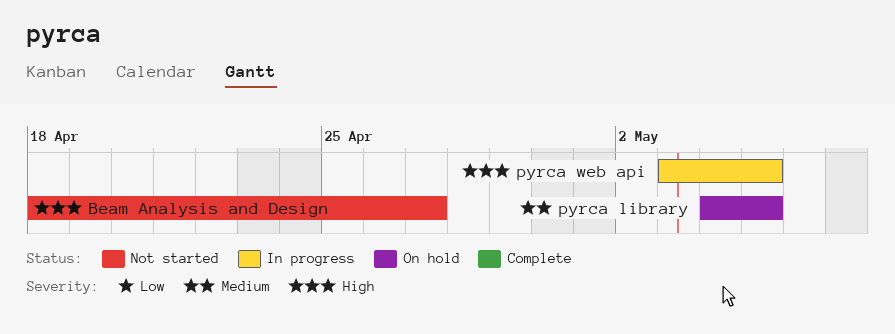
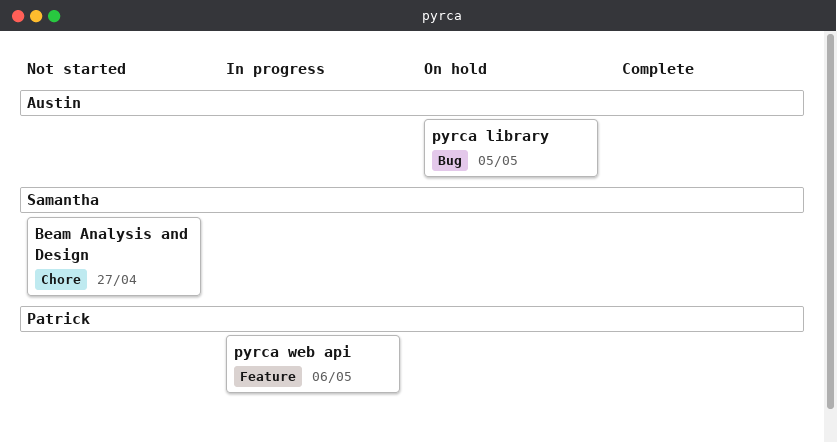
pyrca web api, due: May 5 -> May 6

